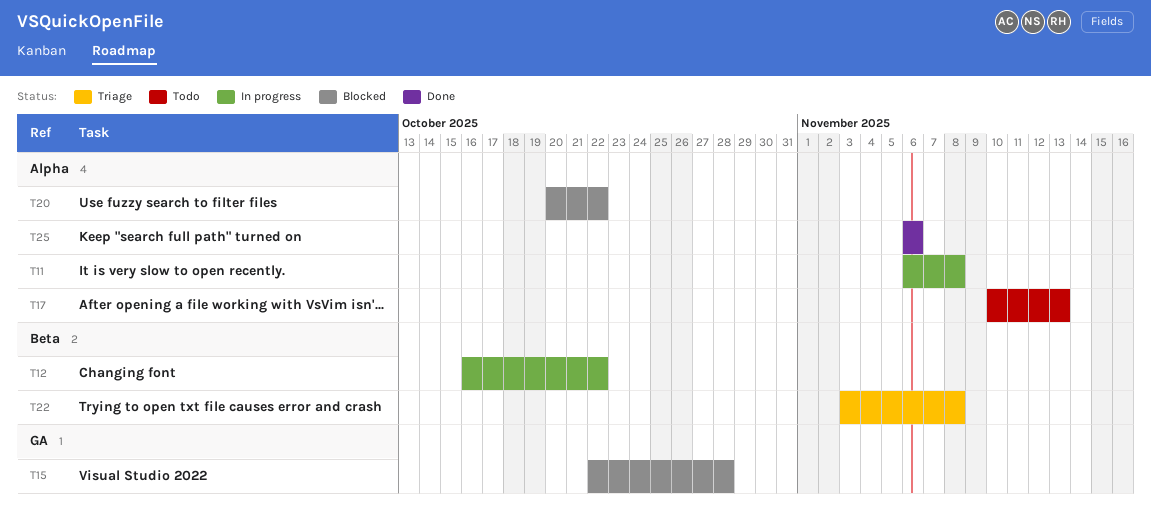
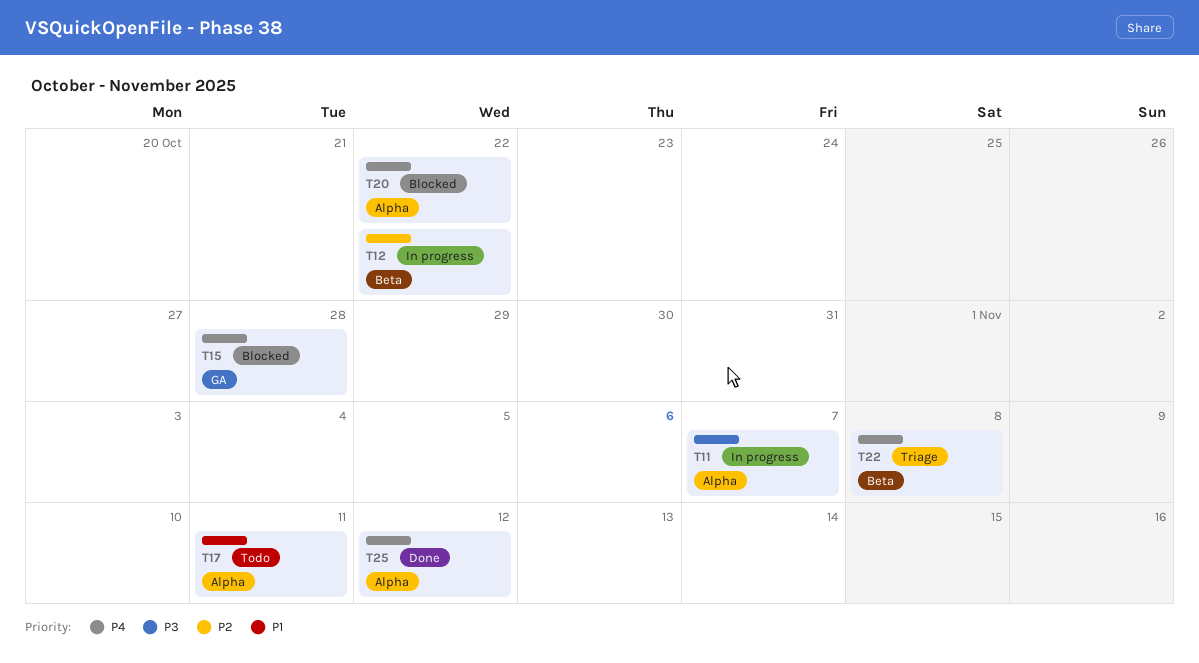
T11, due: Nov 8 -> Nov 7
T17, due: Nov 13 -> Nov 11
T25, due: Nov 6 -> Nov 12

